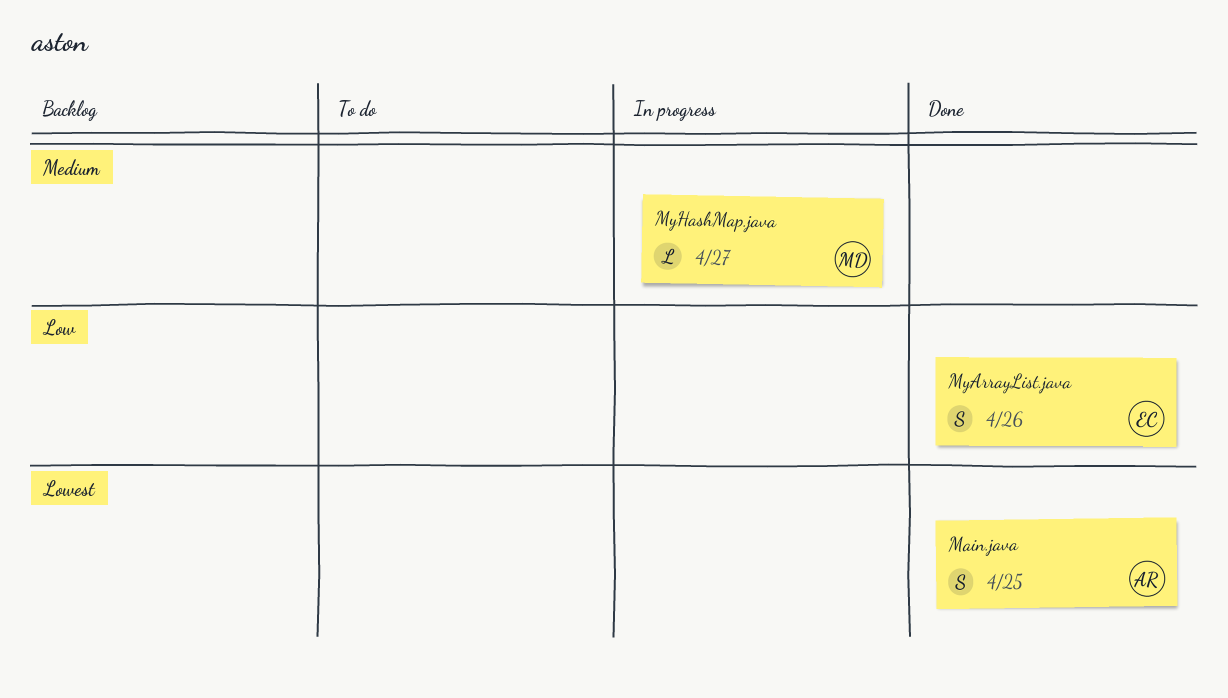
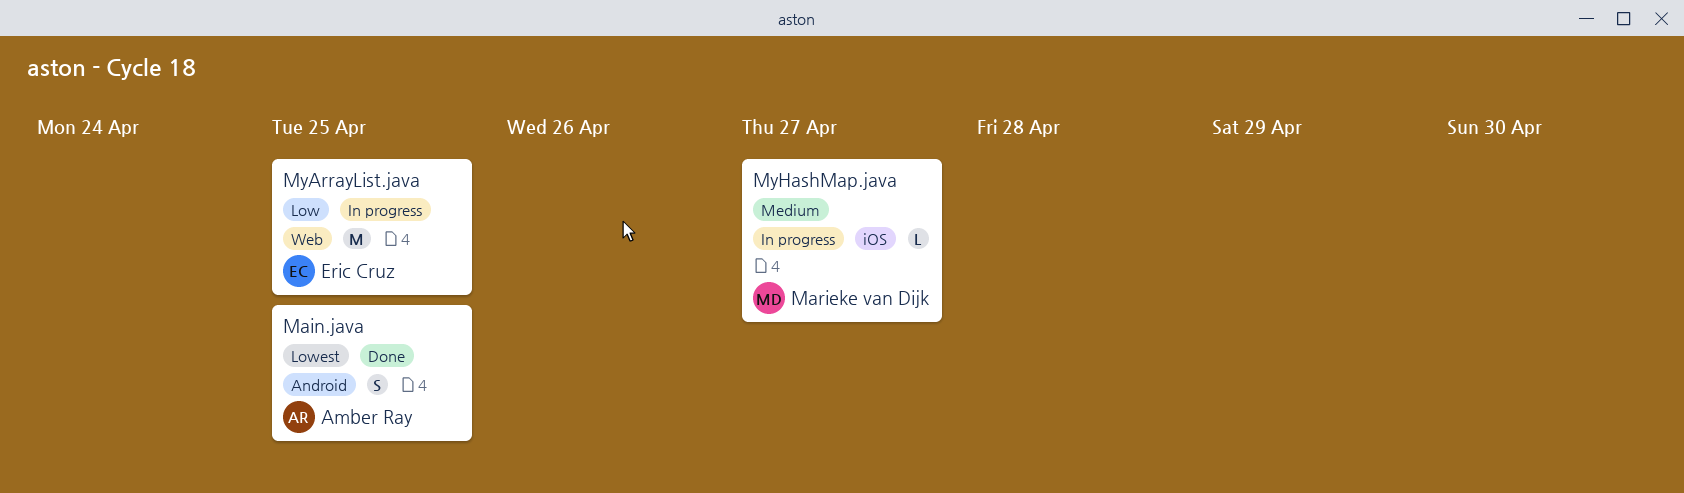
MyArrayList.java, status: Done -> In progress
MyArrayList.java, estimate: S -> M
MyArrayList.java, due: Apr 26 -> Apr 25

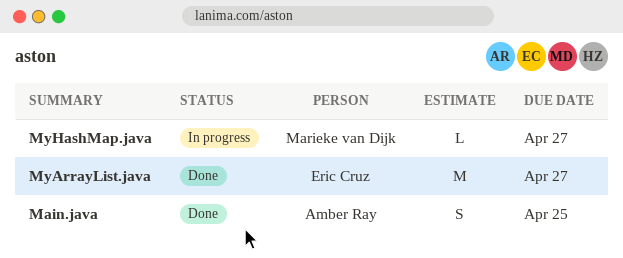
MyArrayList.java, status: In progress -> Done
MyArrayList.java, due: Apr 25 -> Apr 27

